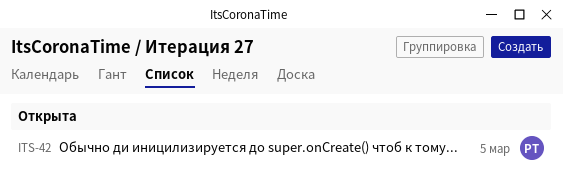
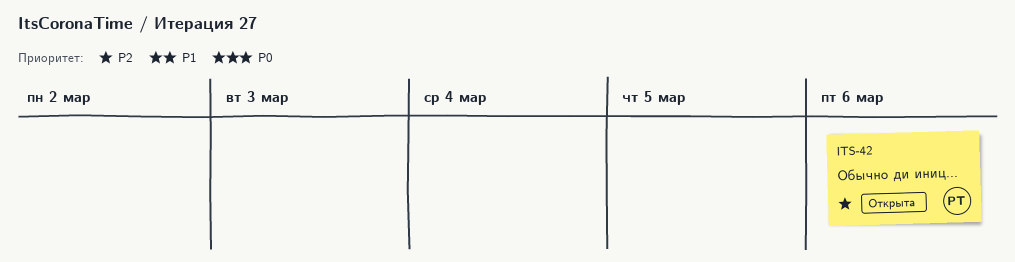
ITS-42, due: Mar 5 -> Mar 6

